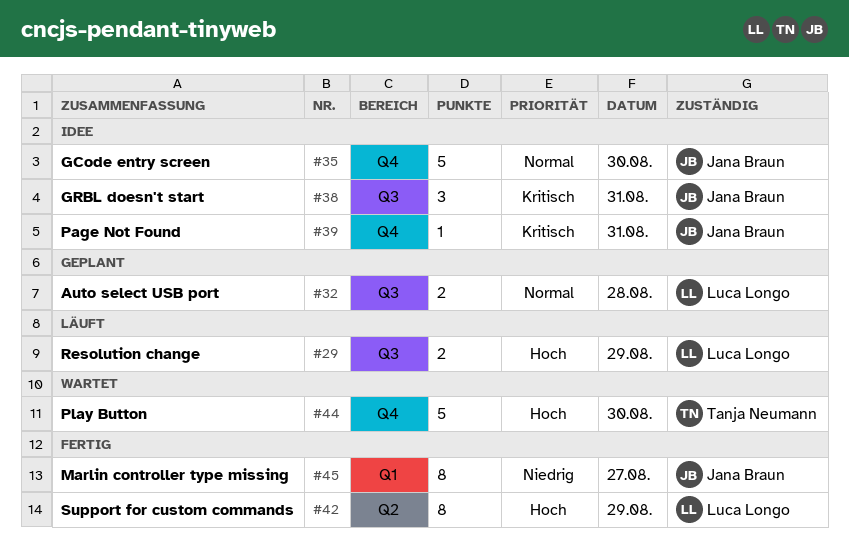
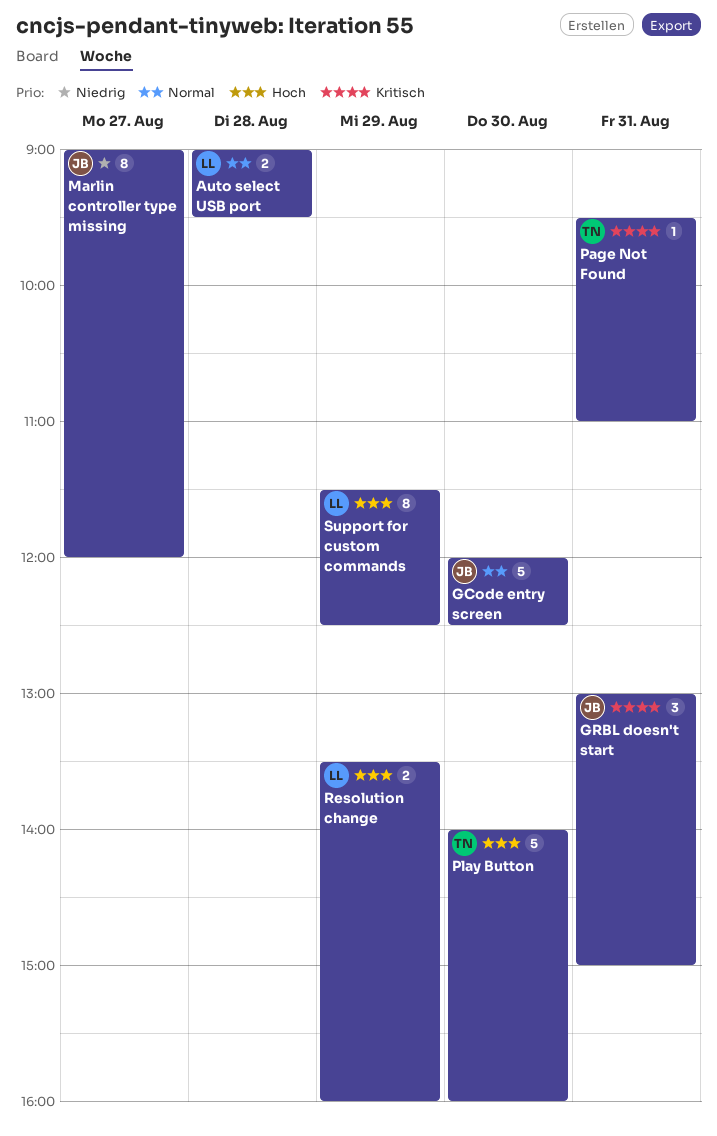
Page Not Found, owner: Jana Braun -> Tanja Neumann

